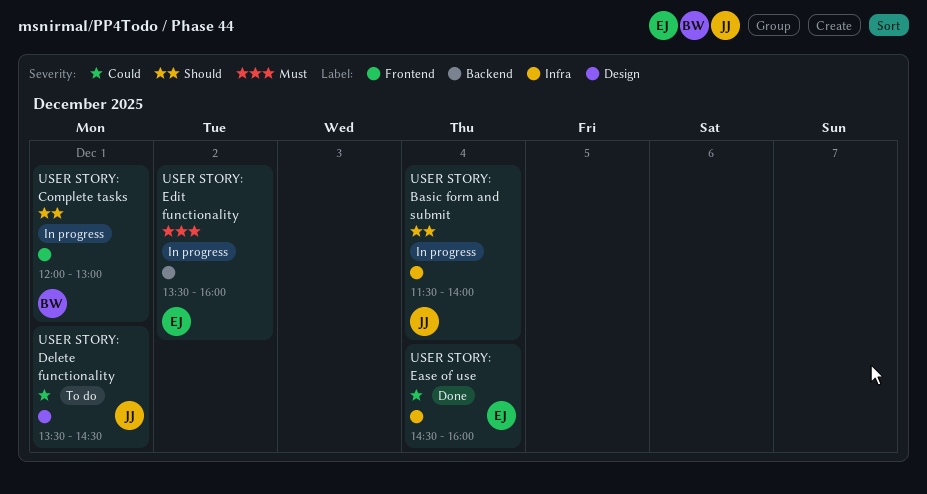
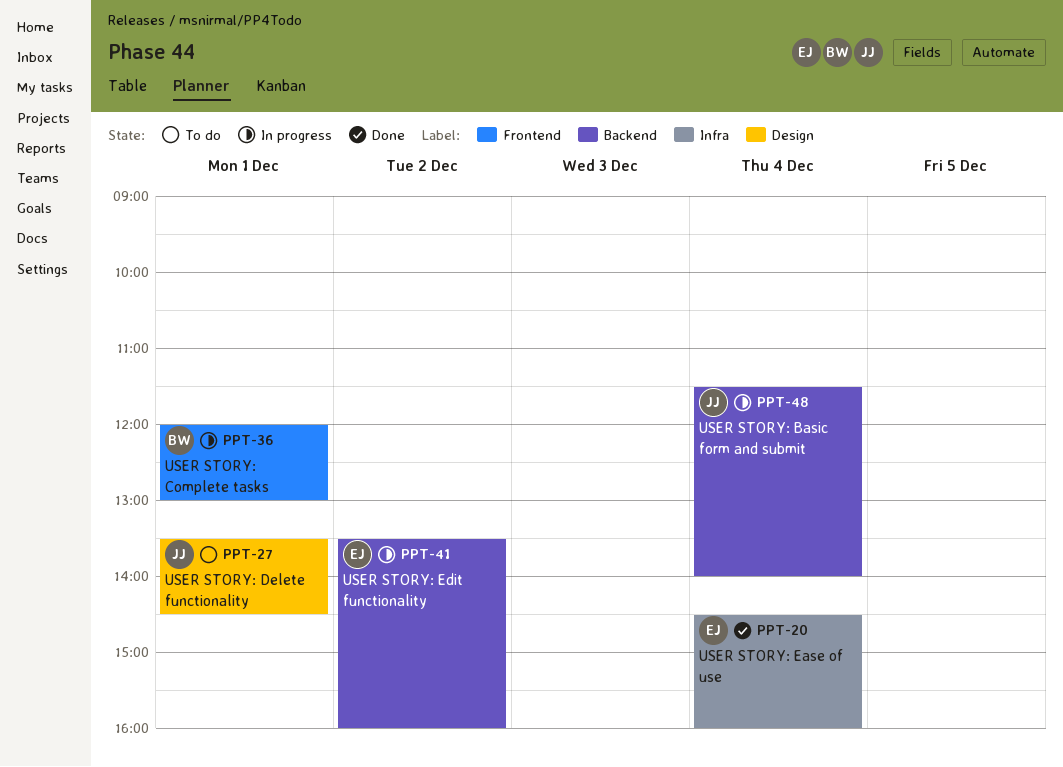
USER STORY: Basic form and submit, label: Infra -> Backend

